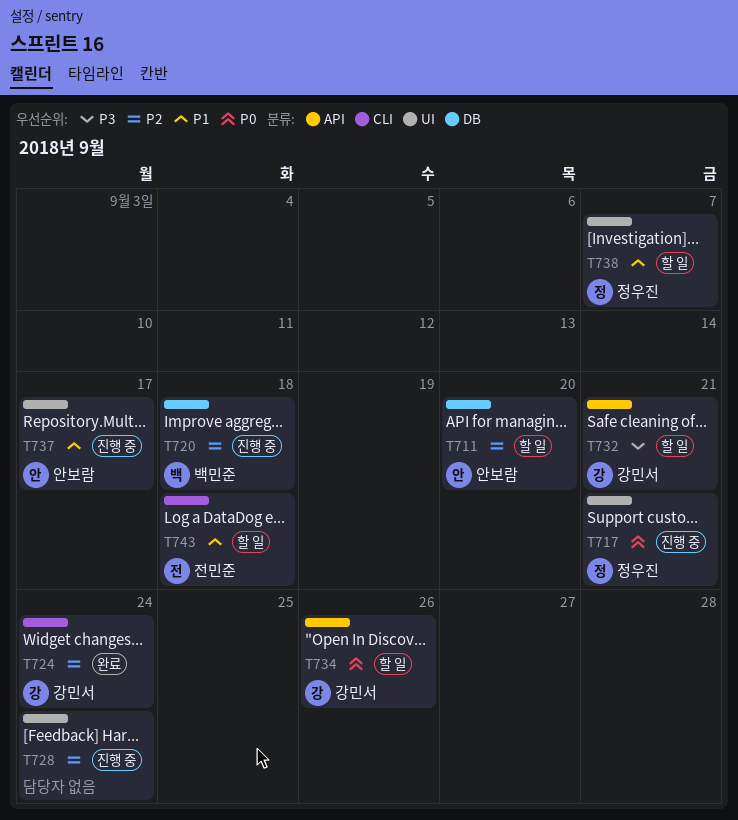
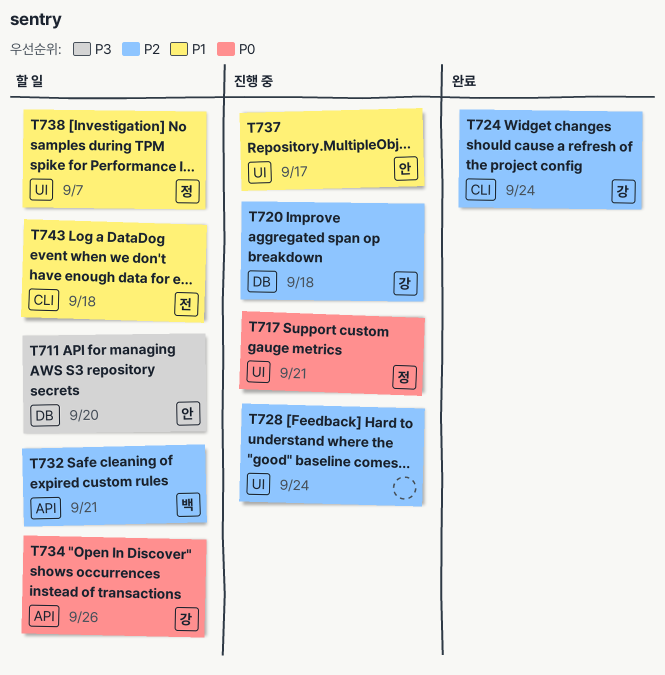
T711, priority: P2 -> P3
T720, owner: 백민준 -> 강민서
T732, owner: 강민서 -> 백민준
T732, priority: P3 -> P2

